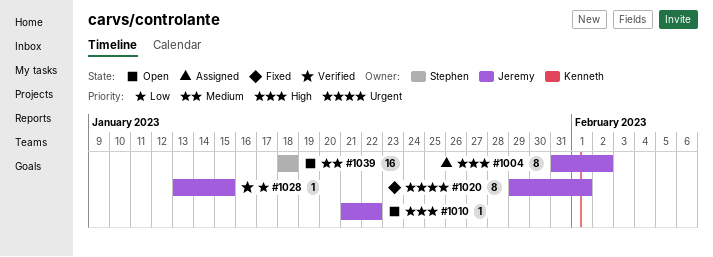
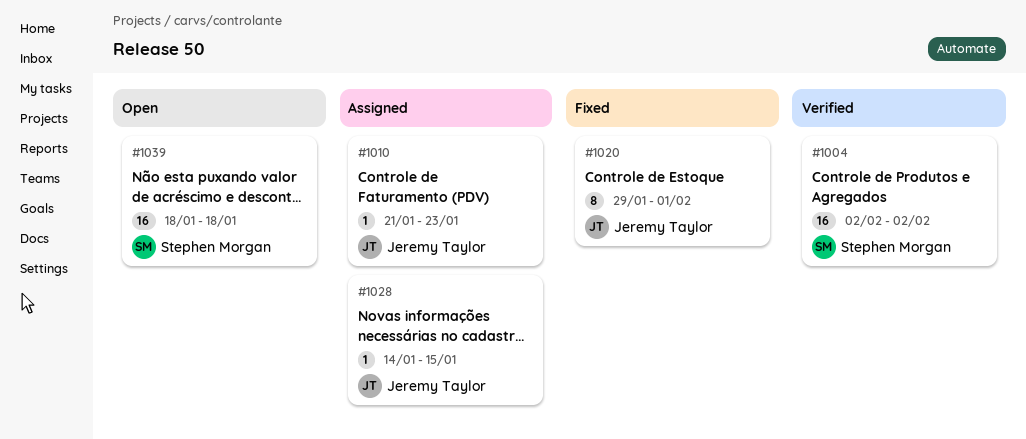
#1004, status: Assigned -> Verified
#1004, owner: Jeremy Taylor -> Stephen Morgan
#1004, estimate: 8 -> 16
#1004, start: Jan 31 -> Feb 2
#1010, status: Open -> Assigned
#1010, due: Jan 22 -> Jan 23
#1028, status: Verified -> Assigned
#1028, start: Jan 13 -> Jan 14

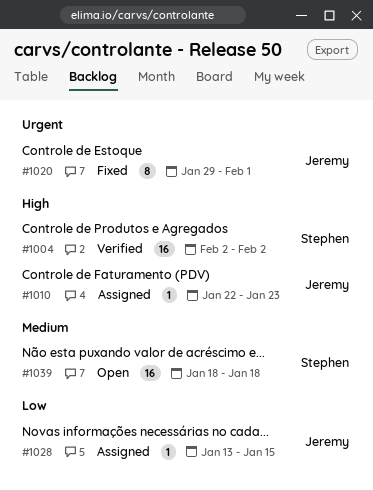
#1010, start: Jan 21 -> Jan 22
#1028, start: Jan 14 -> Jan 13

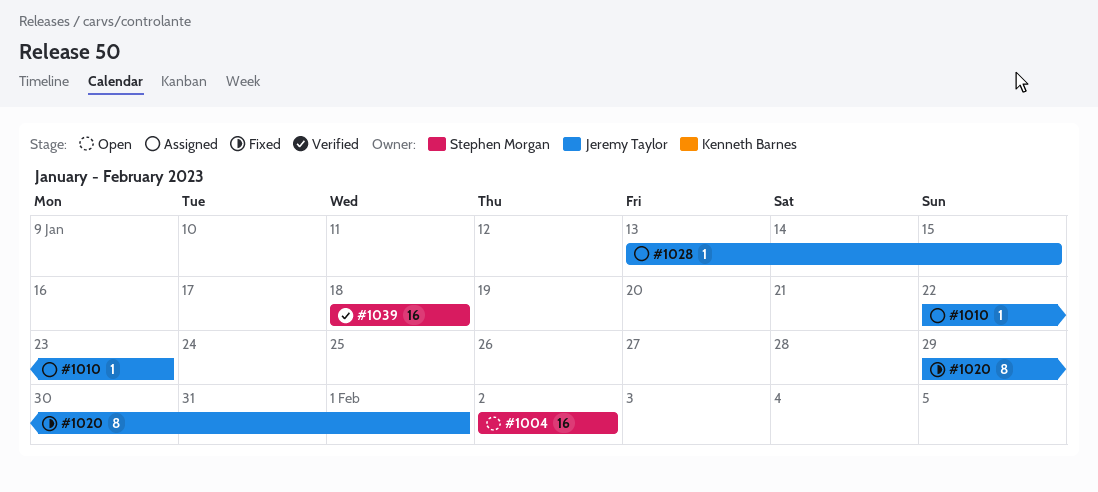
#1004, status: Verified -> Open
#1039, status: Open -> Verified

